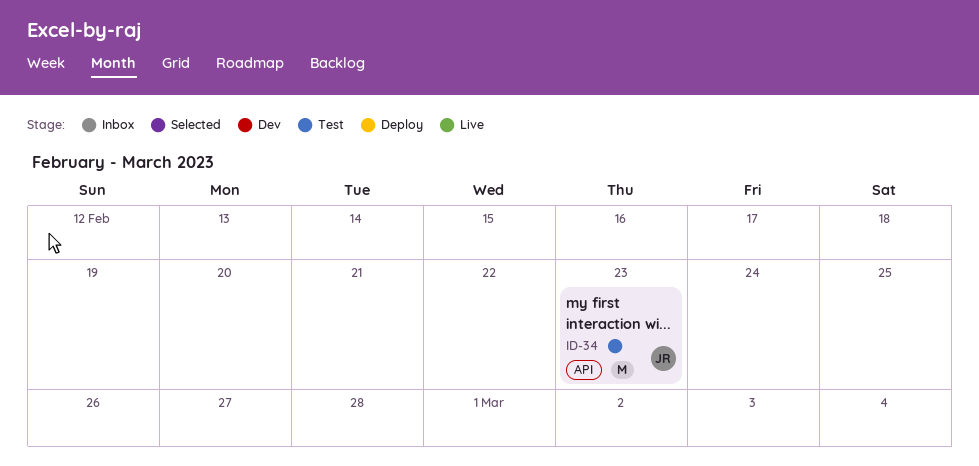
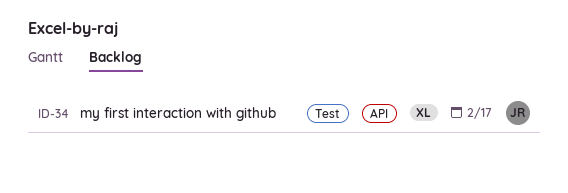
ID-34, estimate: M -> XL
ID-34, due: Feb 23 -> Feb 17

